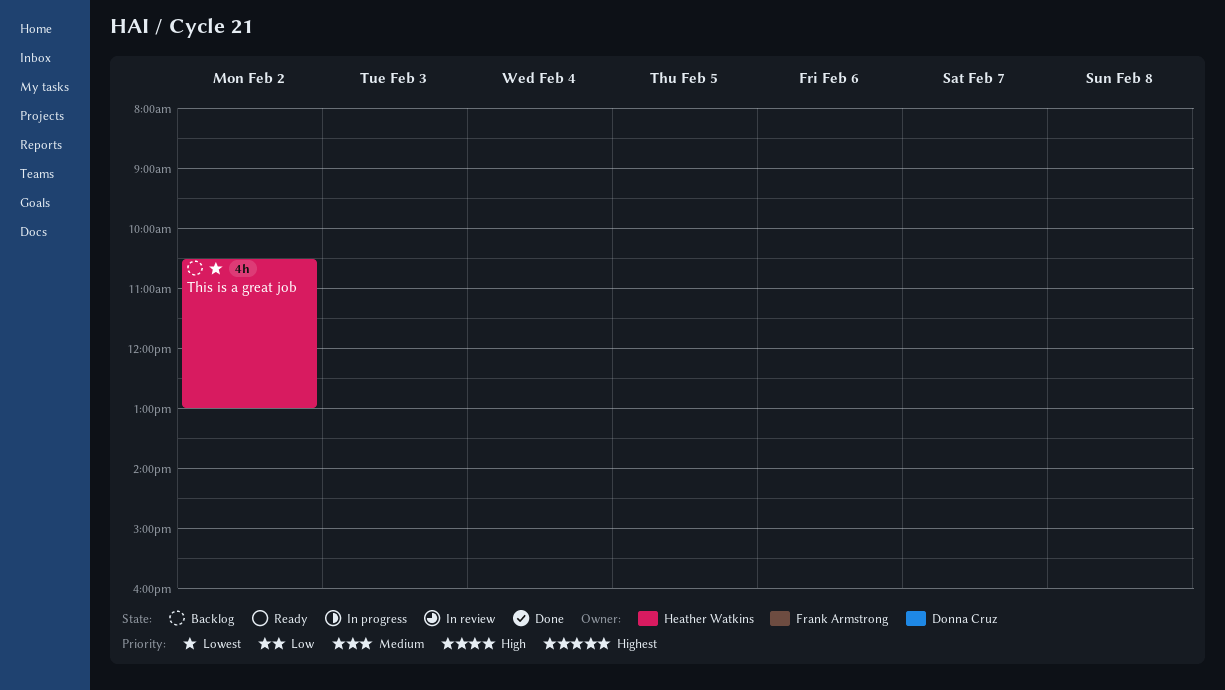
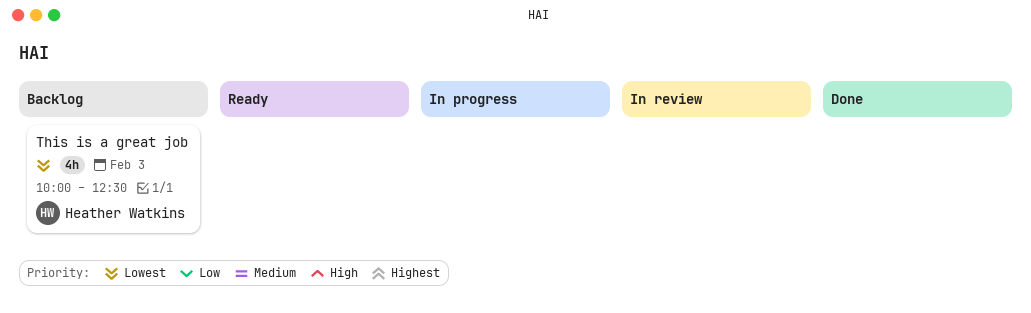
This is a great job, day: Feb 2 -> Feb 3
This is a great job, begins: 10:30 -> 10:00
This is a great job, ends: 13:00 -> 12:30

